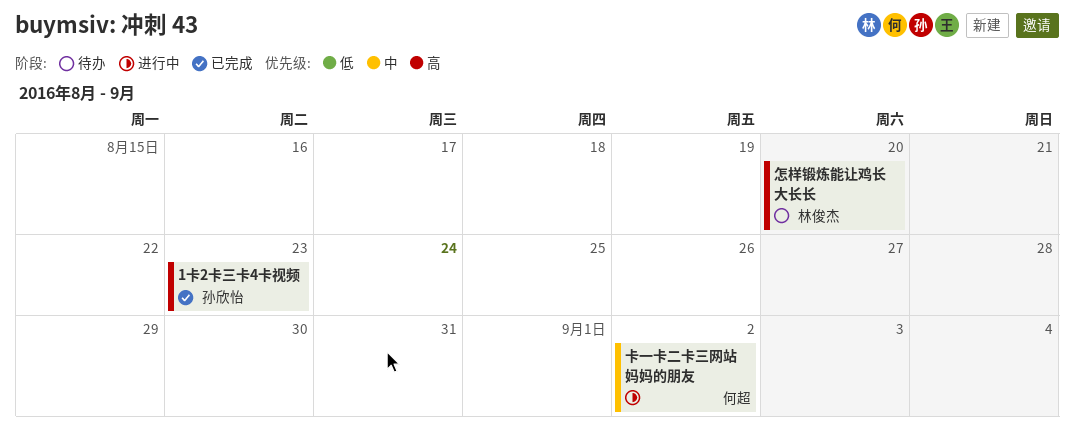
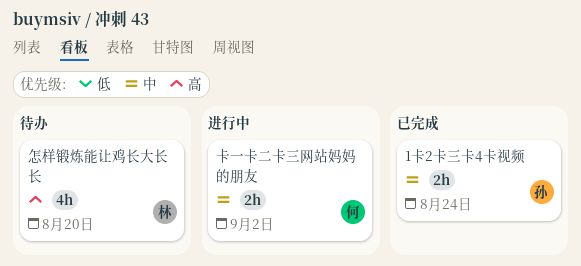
1卡2卡三卡4卡视频, priority: 高 -> 中
1卡2卡三卡4卡视频, due: Aug 23 -> Aug 24

